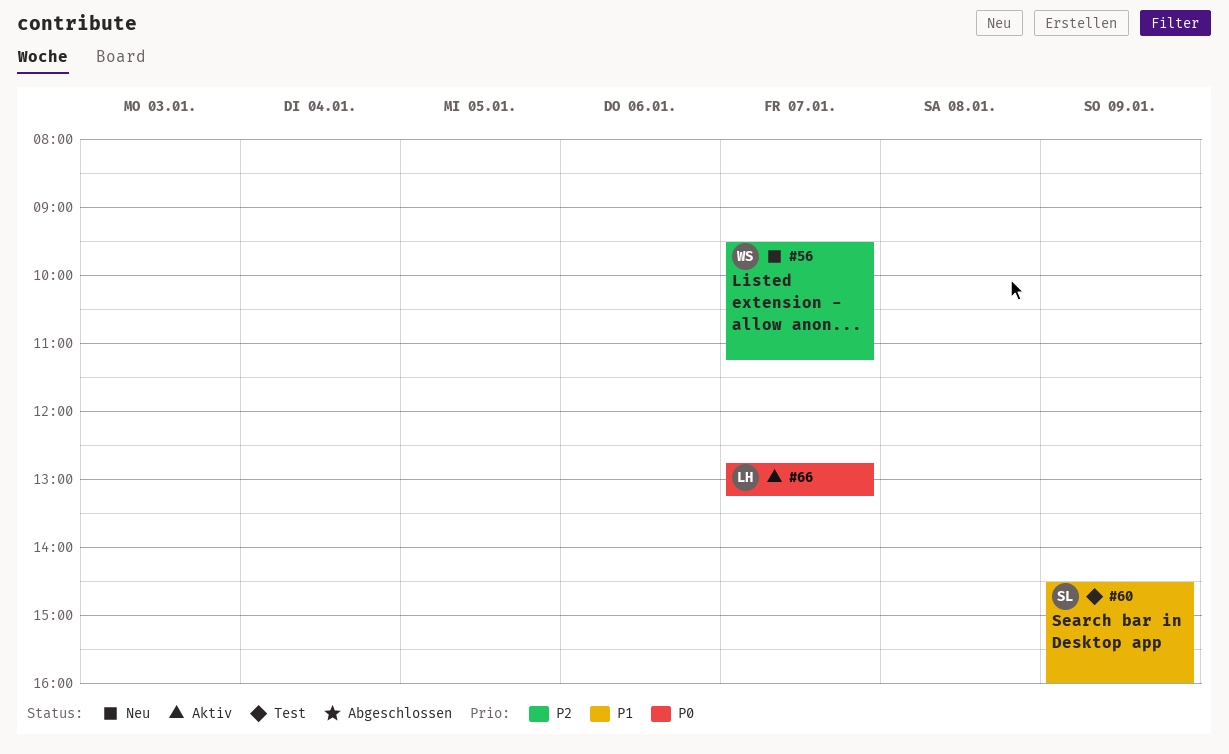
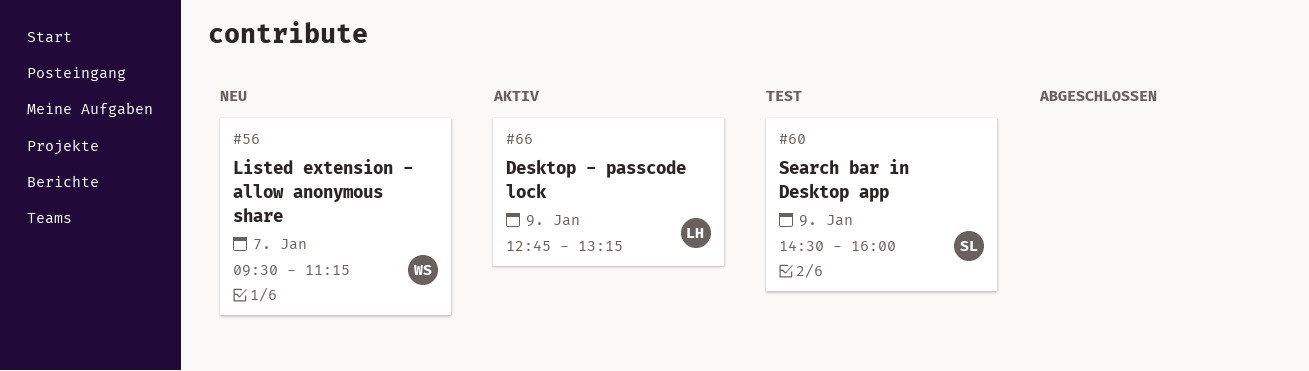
#66, day: Jan 7 -> Jan 9

